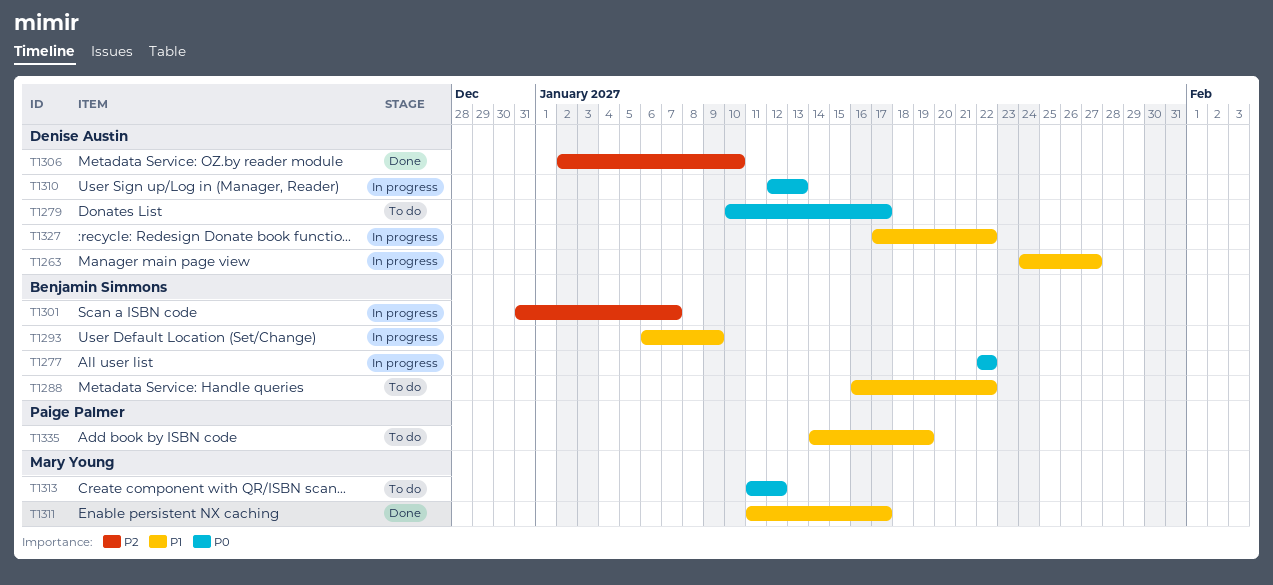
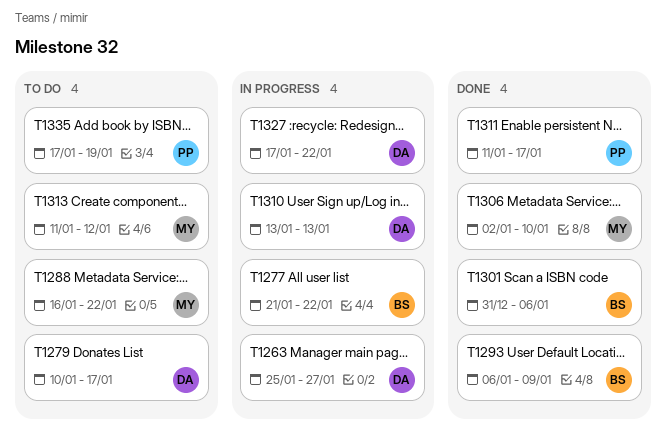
T1263, start: Jan 24 -> Jan 25
T1277, start: Jan 22 -> Jan 21
T1288, owner: Benjamin Simmons -> Mary Young
T1293, status: In progress -> Done
T1301, status: In progress -> Done
T1301, due: Jan 7 -> Jan 6
T1306, owner: Denise Austin -> Mary Young
T1310, start: Jan 12 -> Jan 13
T1311, owner: Mary Young -> Paige Palmer
T1335, start: Jan 14 -> Jan 17

